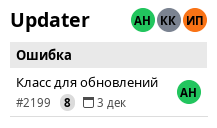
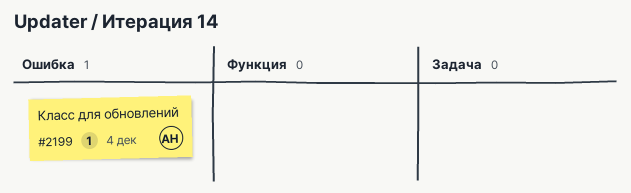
#2199, estimate: 8 -> 1
#2199, due: Dec 3 -> Dec 4

